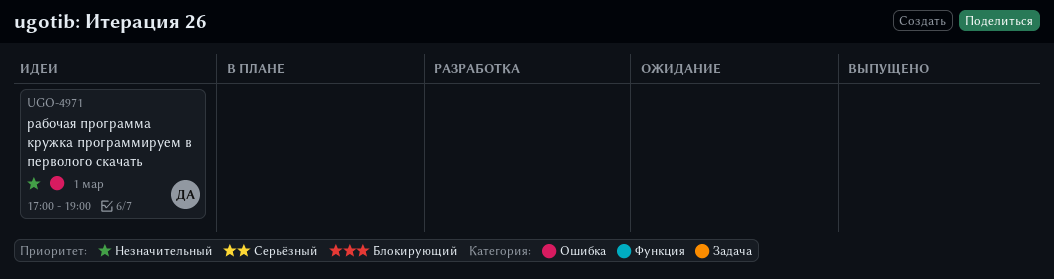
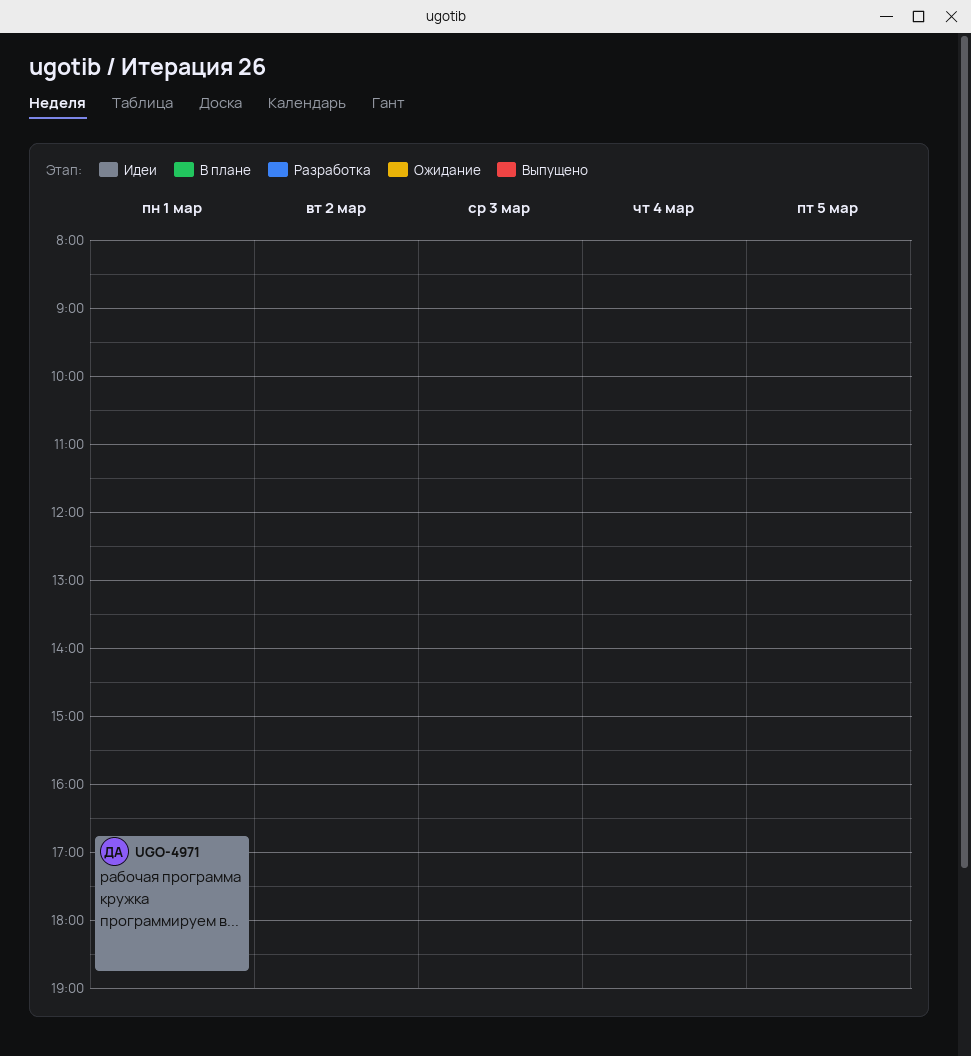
UGO-4971, begins: 17:00 -> 16:45
UGO-4971, ends: 19:00 -> 18:45

